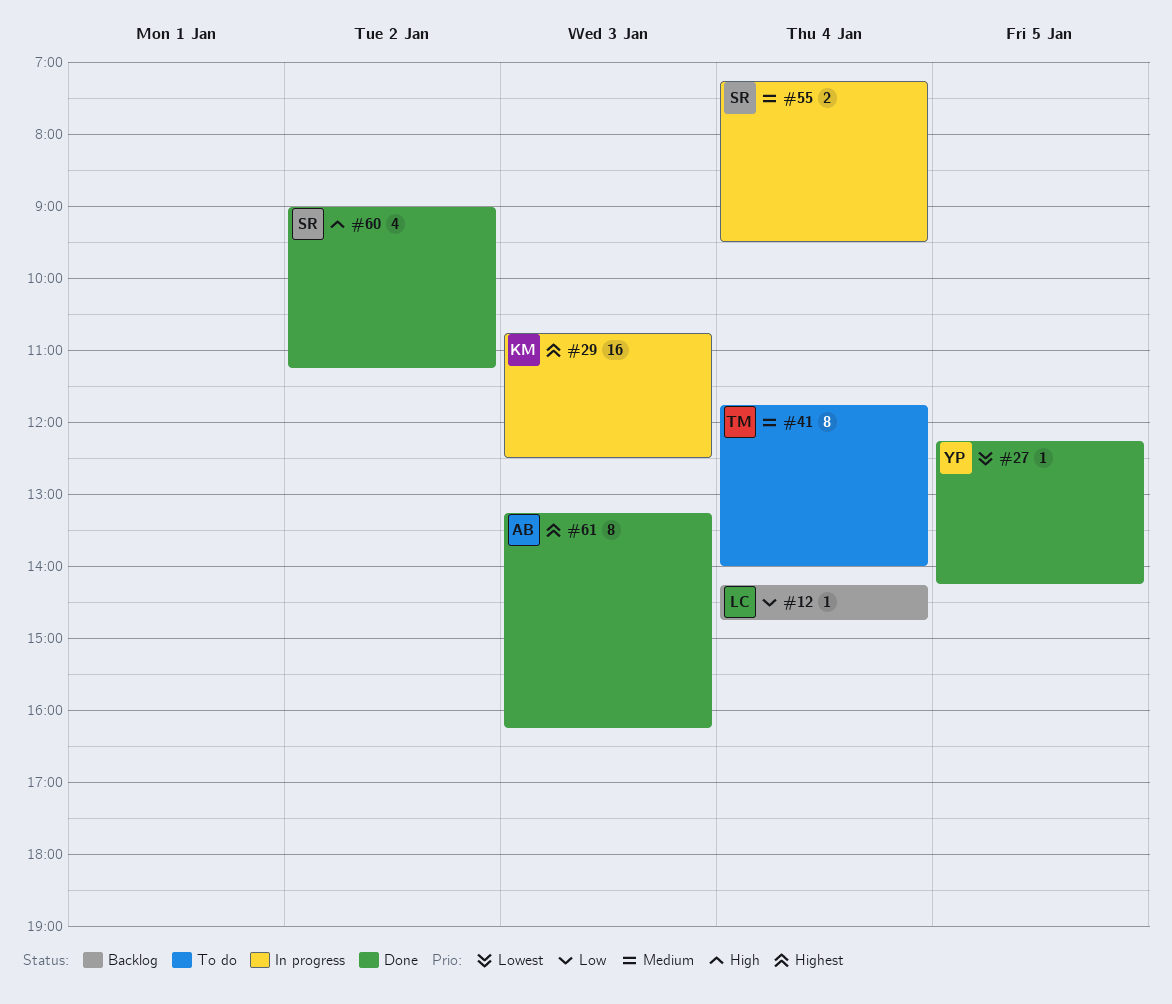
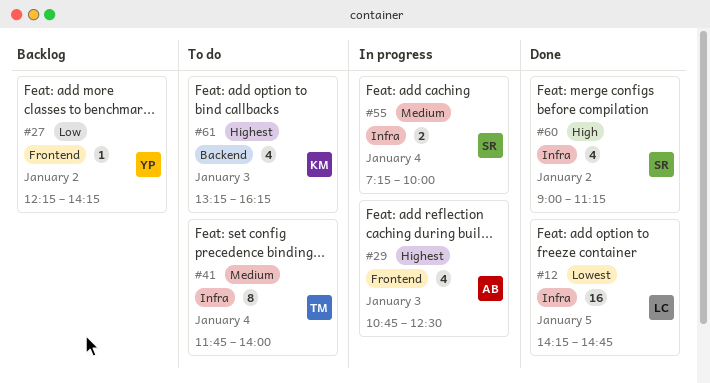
#12, status: Backlog -> Done
#12, priority: Low -> Lowest
#12, estimate: 1 -> 16
#12, day: Jan 4 -> Jan 5
#27, status: Done -> Backlog
#27, priority: Lowest -> Low
#27, day: Jan 5 -> Jan 2
#29, owner: KM -> AB
#29, estimate: 16 -> 4
#55, ends: 09:30 -> 10:00
#61, status: Done -> To do
#61, owner: AB -> KM
#61, estimate: 8 -> 4

